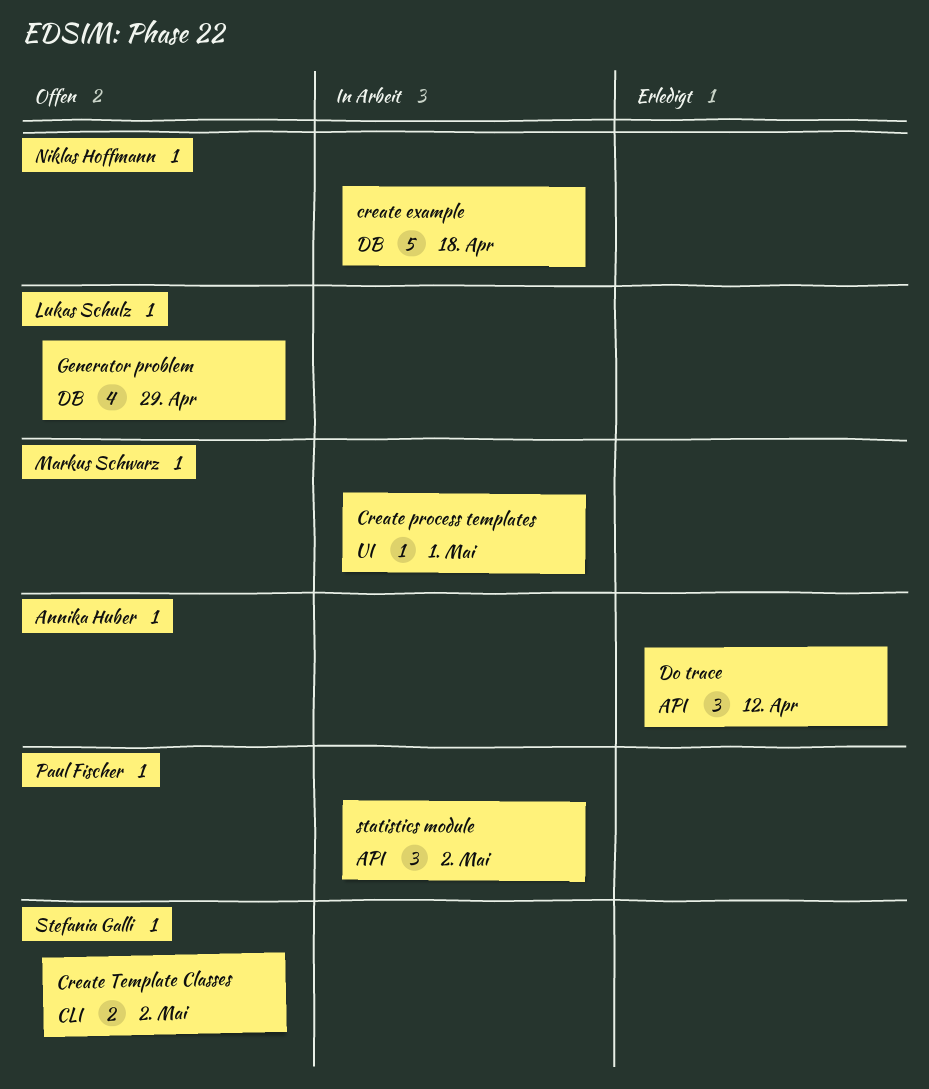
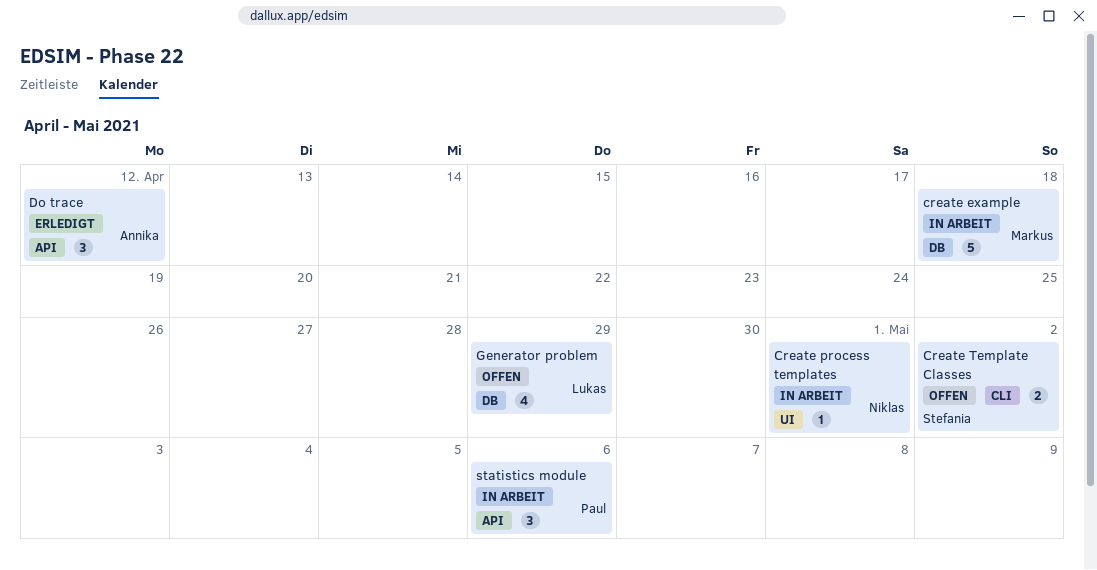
create example, owner: Niklas Hoffmann -> Markus Schwarz
Create process templates, owner: Markus Schwarz -> Niklas Hoffmann
statistics module, due: May 2 -> May 6

